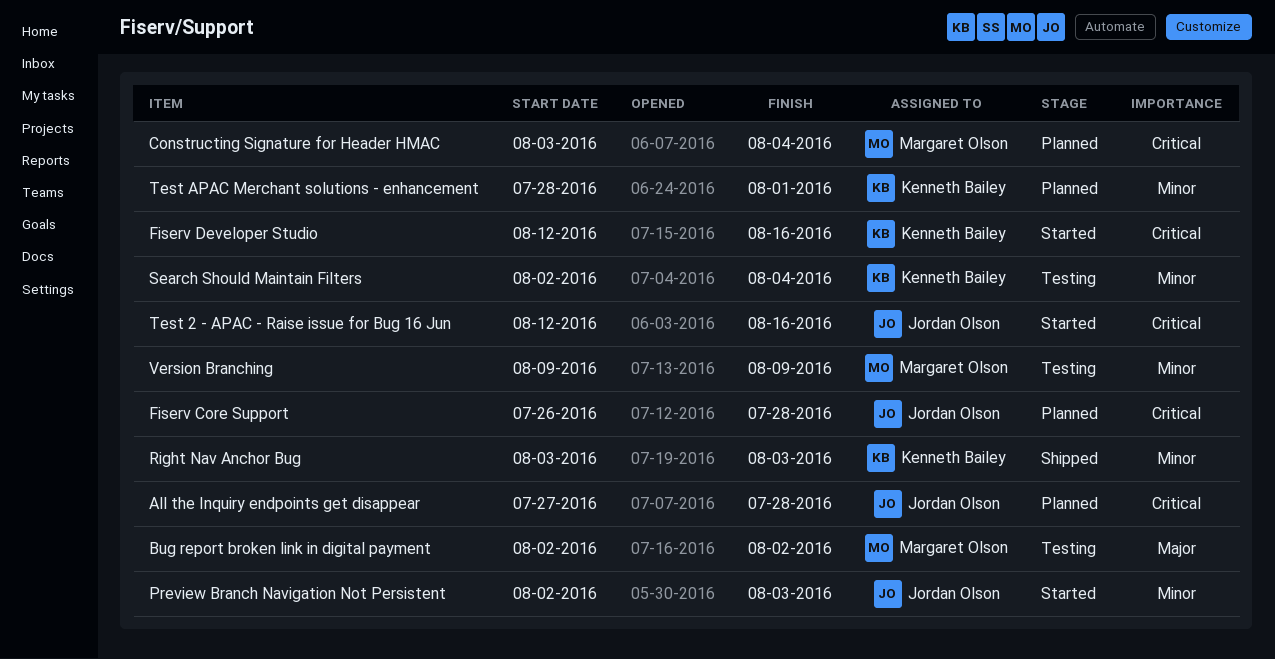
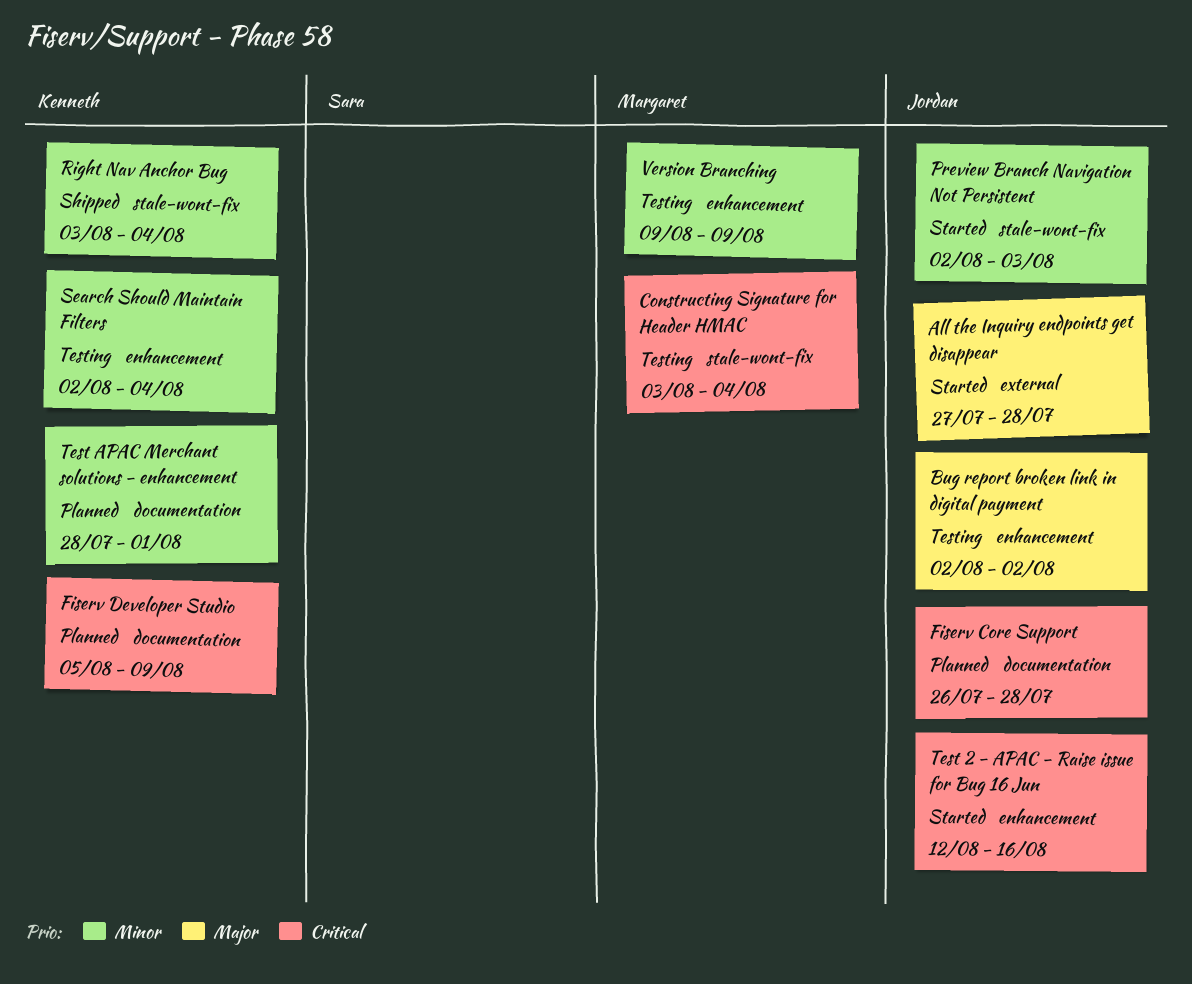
All the Inquiry endpoints get disappear, status: Planned -> Started
All the Inquiry endpoints get disappear, priority: Critical -> Major
Bug report broken link in digital payment, owner: Margaret Olson -> Jordan Olson
Constructing Signature for Header HMAC, status: Planned -> Testing
Fiserv Developer Studio, status: Started -> Planned
Fiserv Developer Studio, start: Aug 12 -> Aug 5
Fiserv Developer Studio, due: Aug 16 -> Aug 9
Right Nav Anchor Bug, due: Aug 3 -> Aug 4

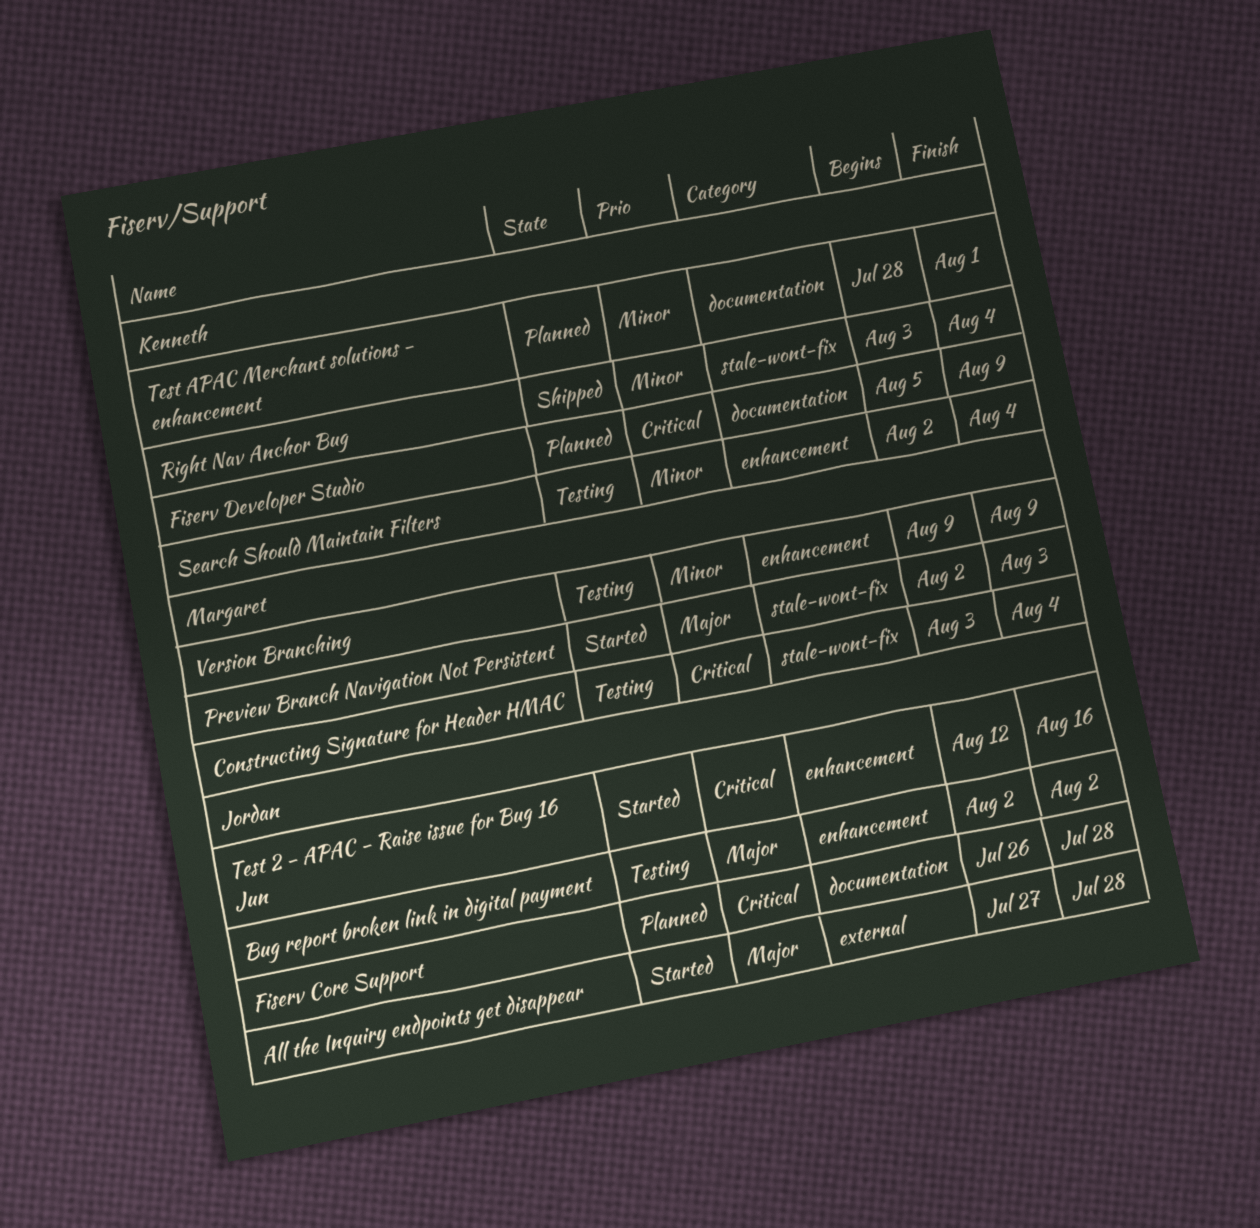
Preview Branch Navigation Not Persistent, owner: Jordan -> Margaret
Preview Branch Navigation Not Persistent, priority: Minor -> Major

